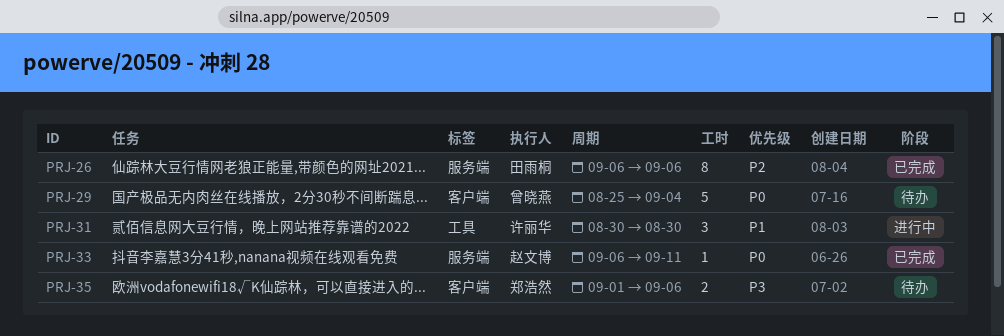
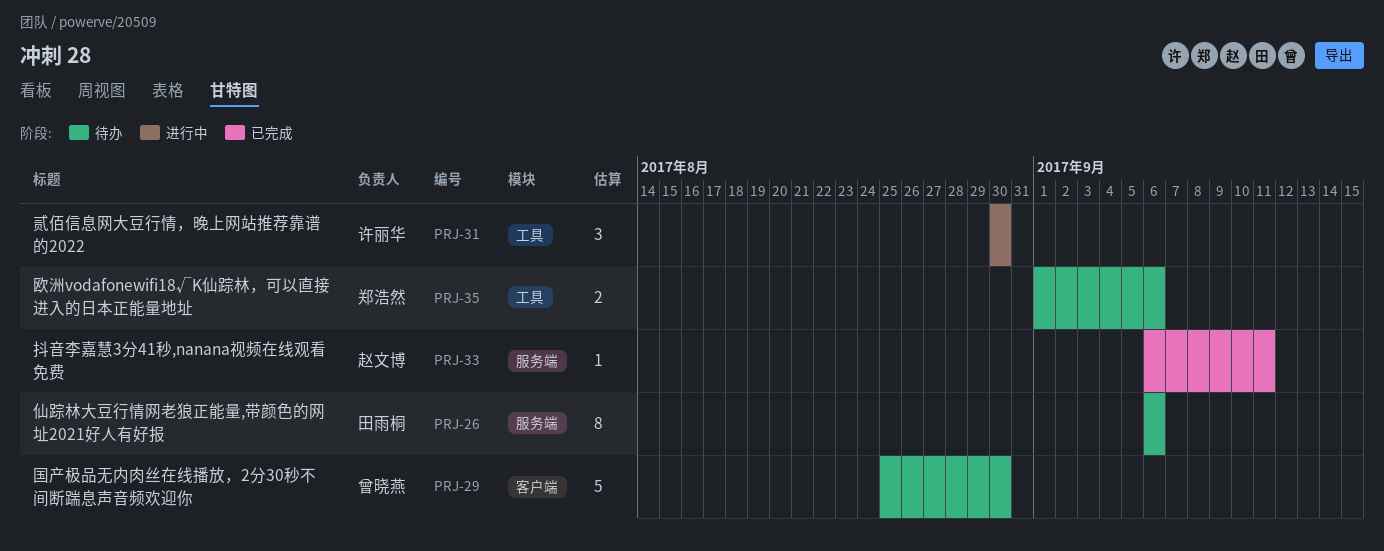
PRJ-26, status: 已完成 -> 待办
PRJ-29, due: Sep 4 -> Aug 30
PRJ-35, label: 客户端 -> 工具

